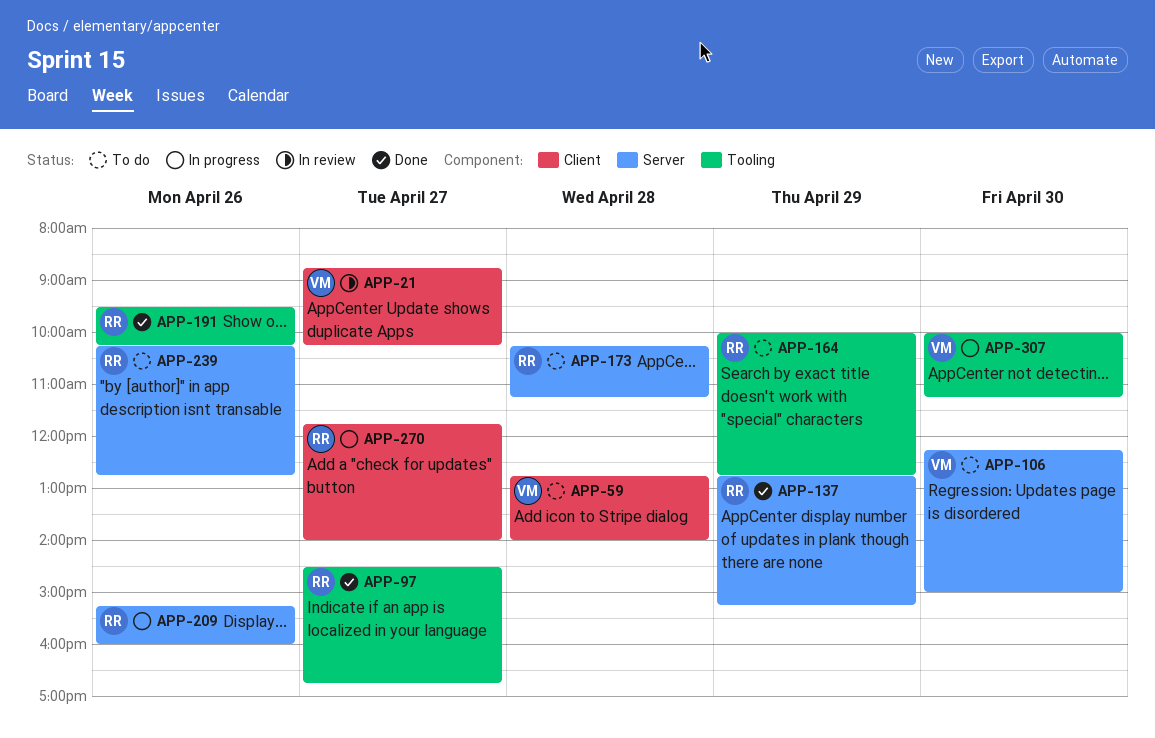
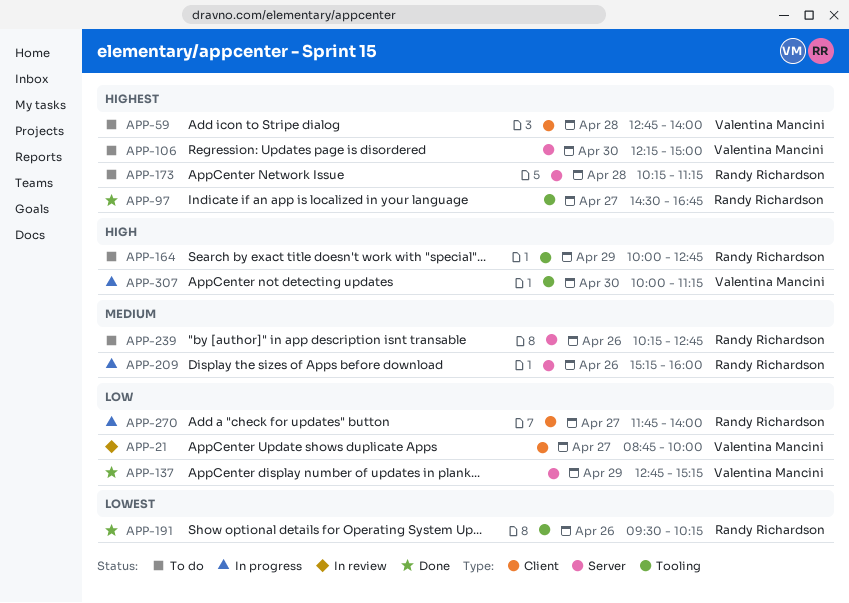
APP-21, ends: 10:15 -> 10:00
APP-137, owner: Randy Richardson -> Valentina Mancini

